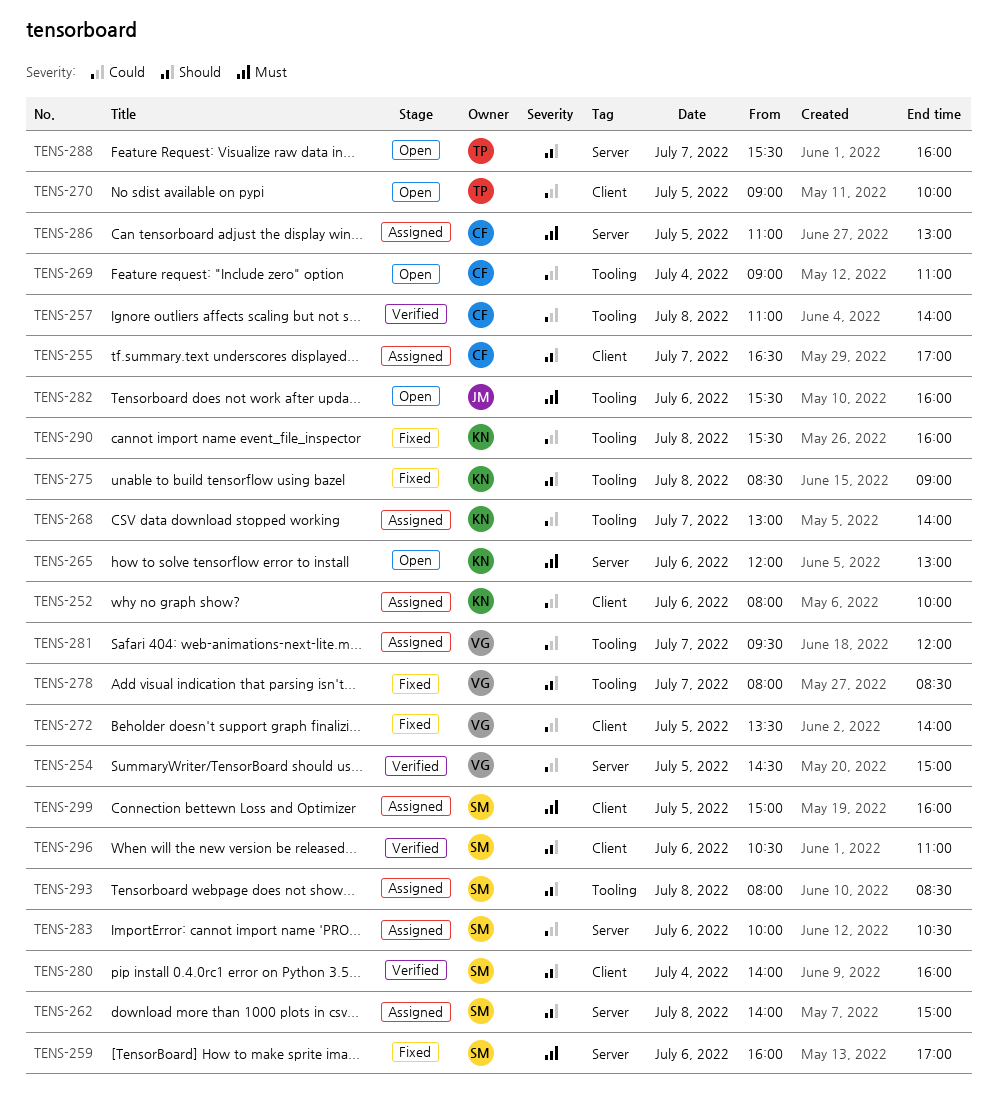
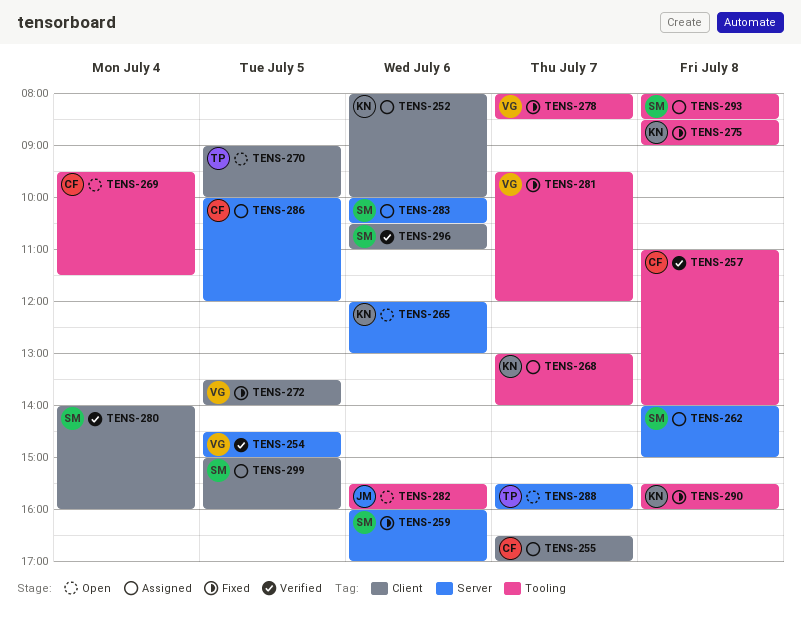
TENS-269, begins: 09:00 -> 09:30
TENS-269, ends: 11:00 -> 11:30
TENS-281, status: Assigned -> Fixed
TENS-286, begins: 11:00 -> 10:00
TENS-286, ends: 13:00 -> 12:00

